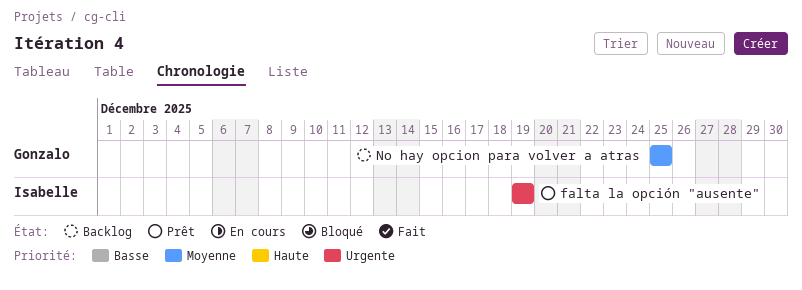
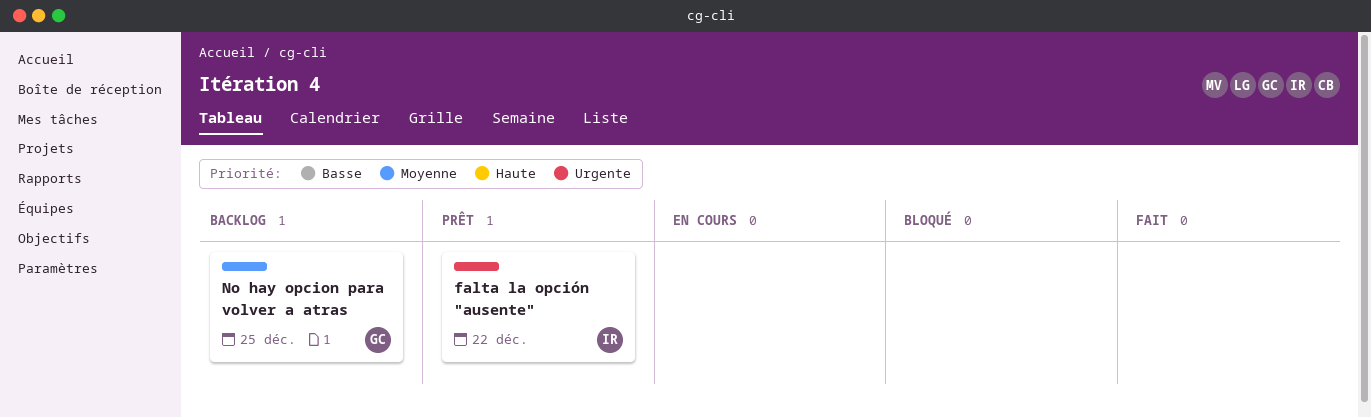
falta la opción "ausente", due: Dec 19 -> Dec 22

